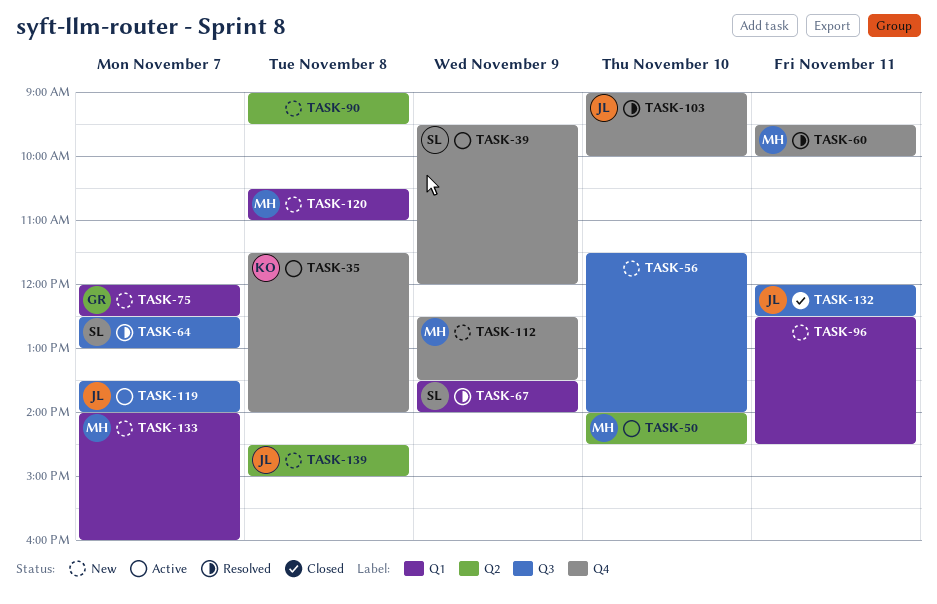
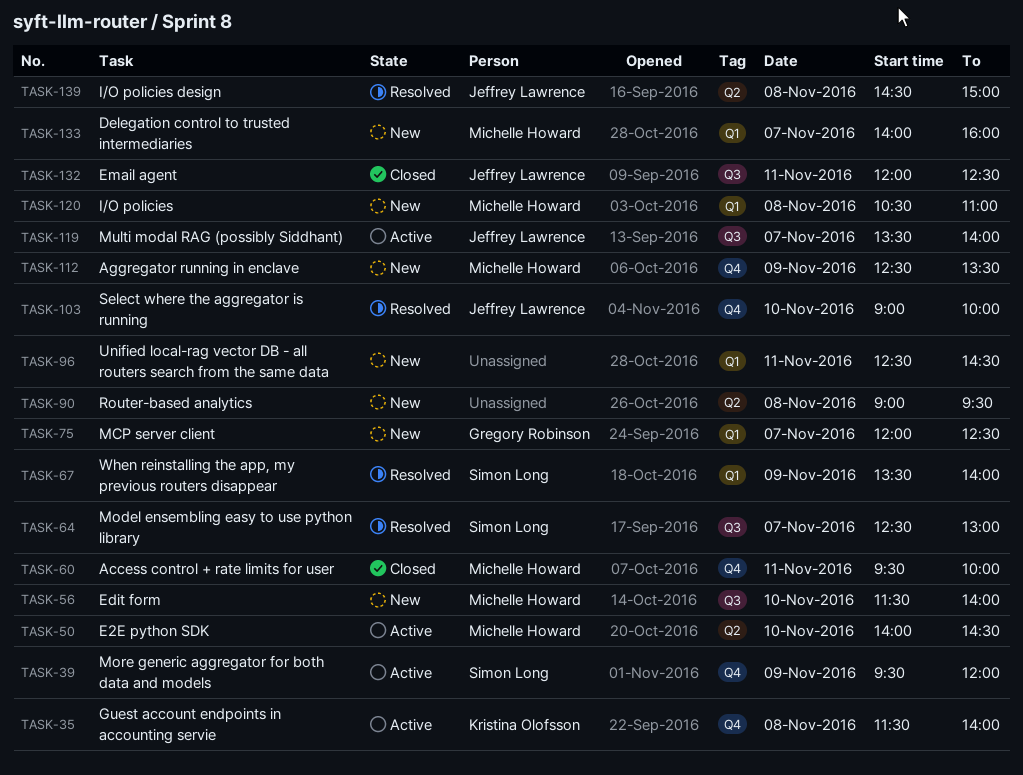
TASK-56, owner: none -> Michelle Howard
TASK-60, status: Resolved -> Closed
TASK-139, status: New -> Resolved

